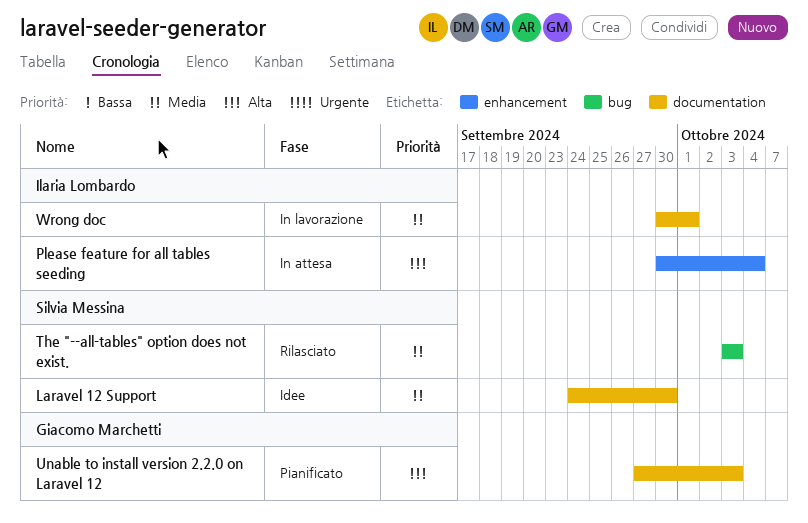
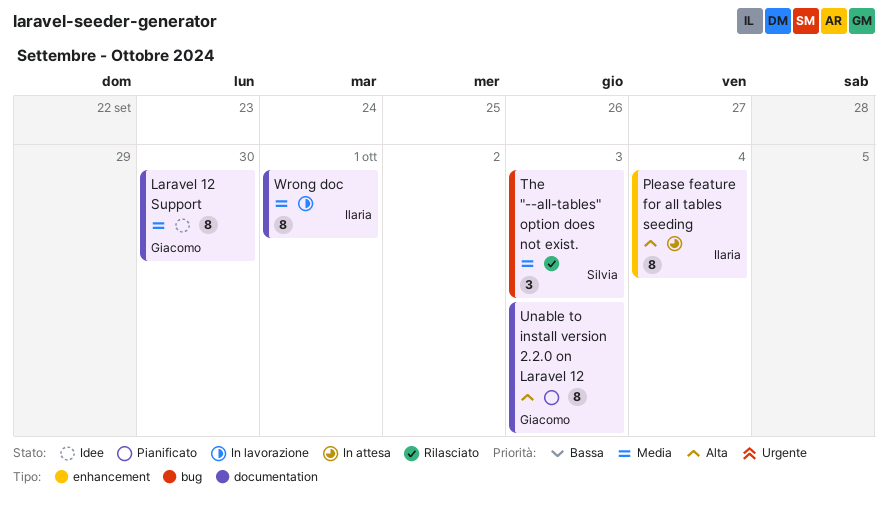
Laravel 12 Support, owner: Silvia Messina -> Giacomo Marchetti

